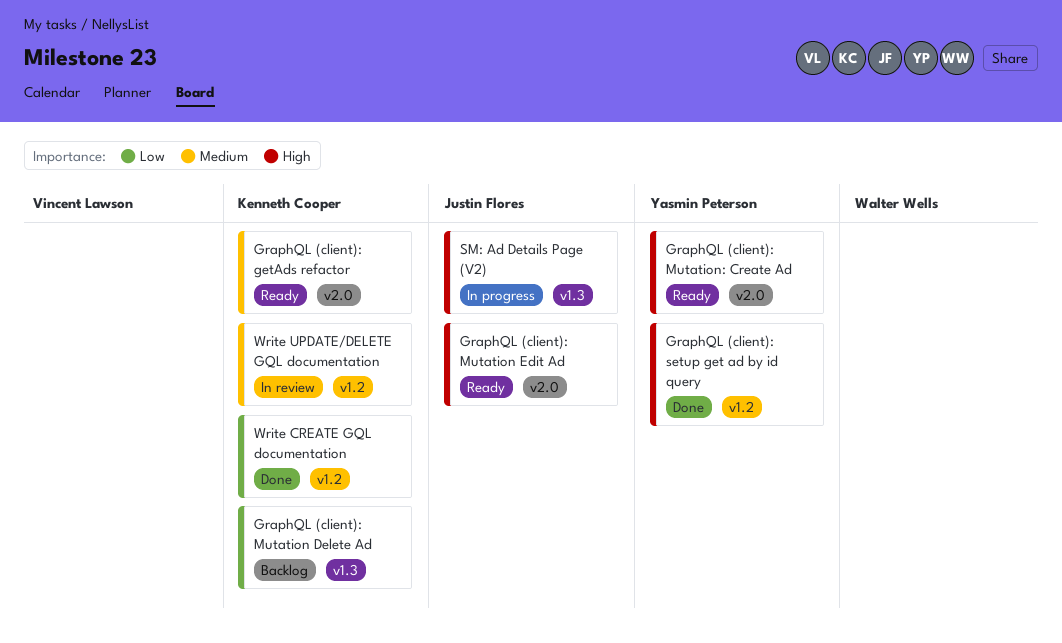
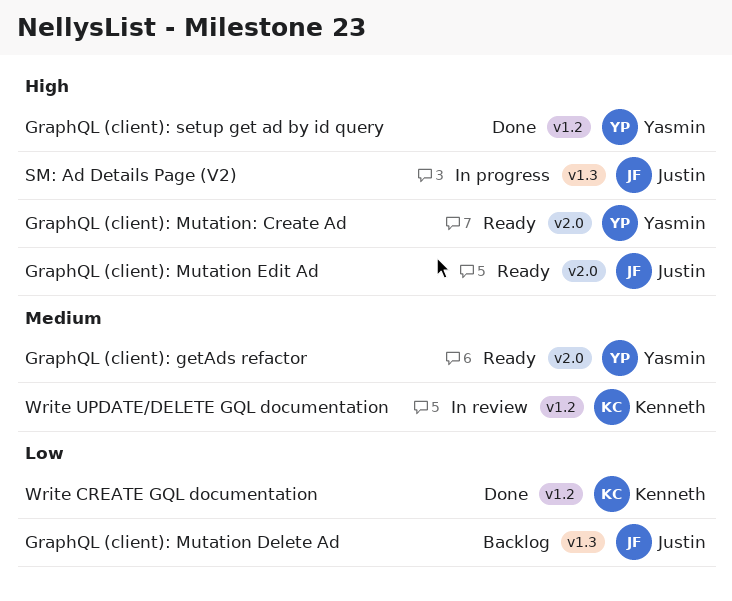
GraphQL (client): getAds refactor, owner: Kenneth Cooper -> Yasmin Peterson
GraphQL (client): Mutation Delete Ad, owner: Kenneth Cooper -> Justin Flores

